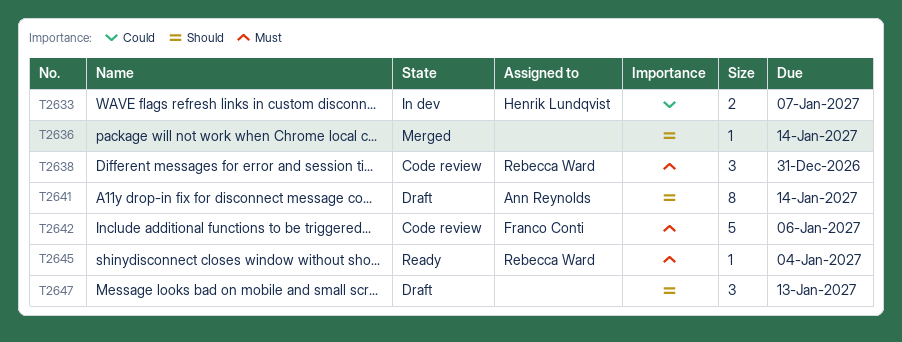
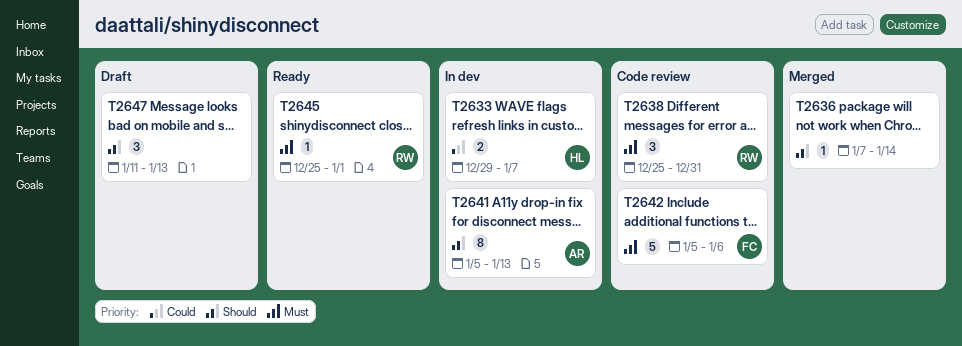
T2641, status: Draft -> In dev
T2641, due: Jan 14 -> Jan 13
T2645, due: Jan 4 -> Jan 1

